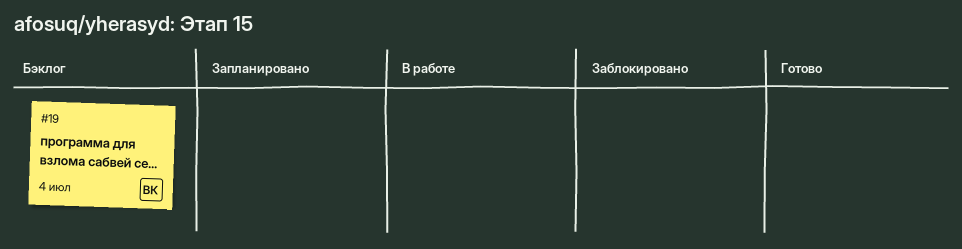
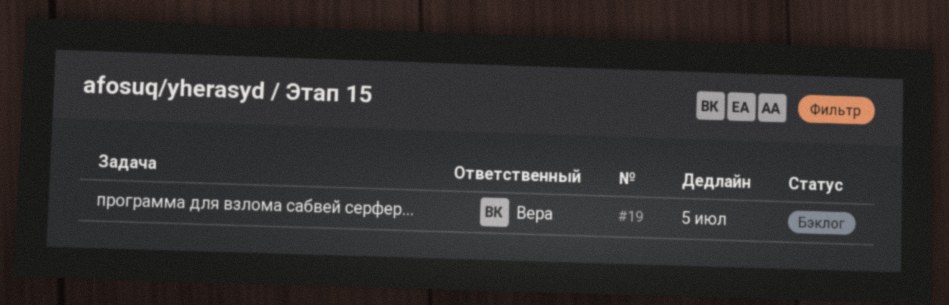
#19, due: Jul 4 -> Jul 5

